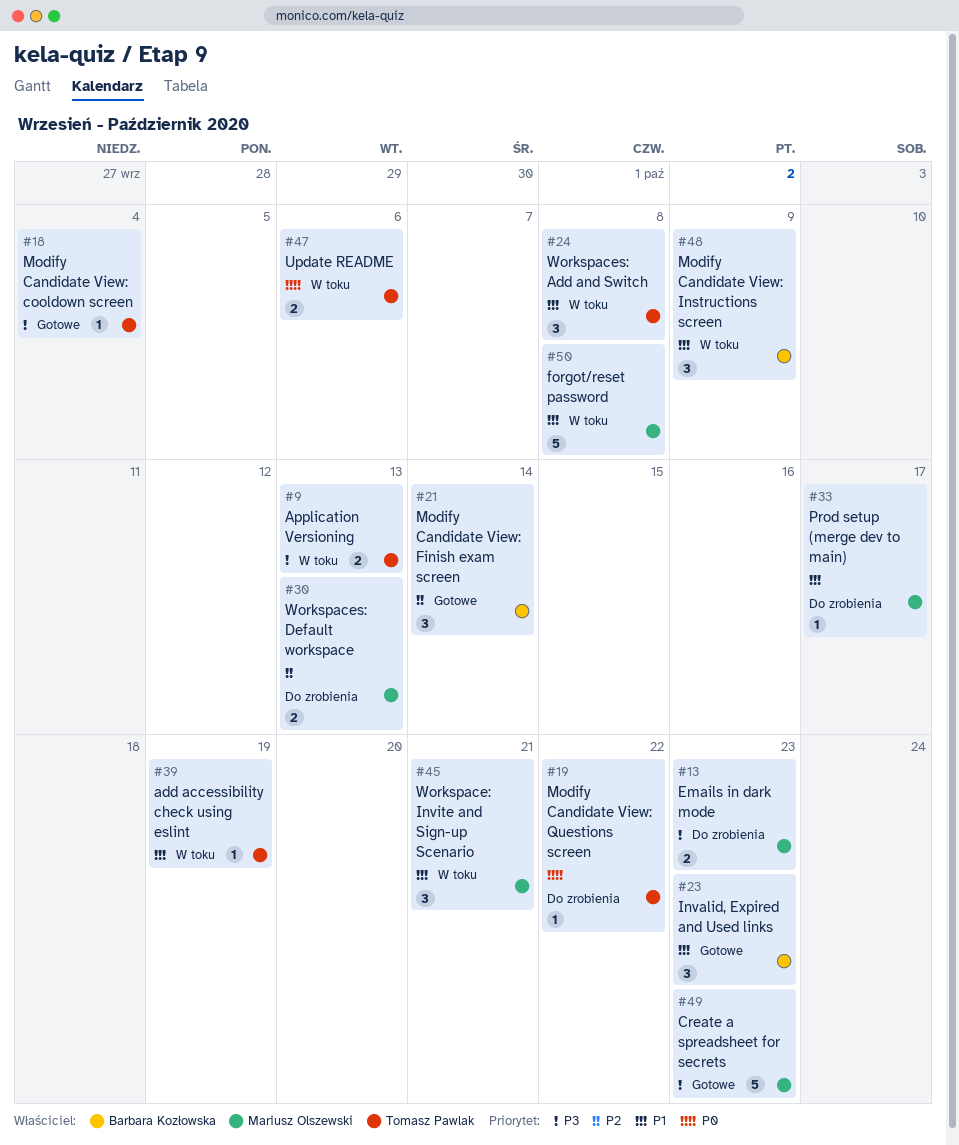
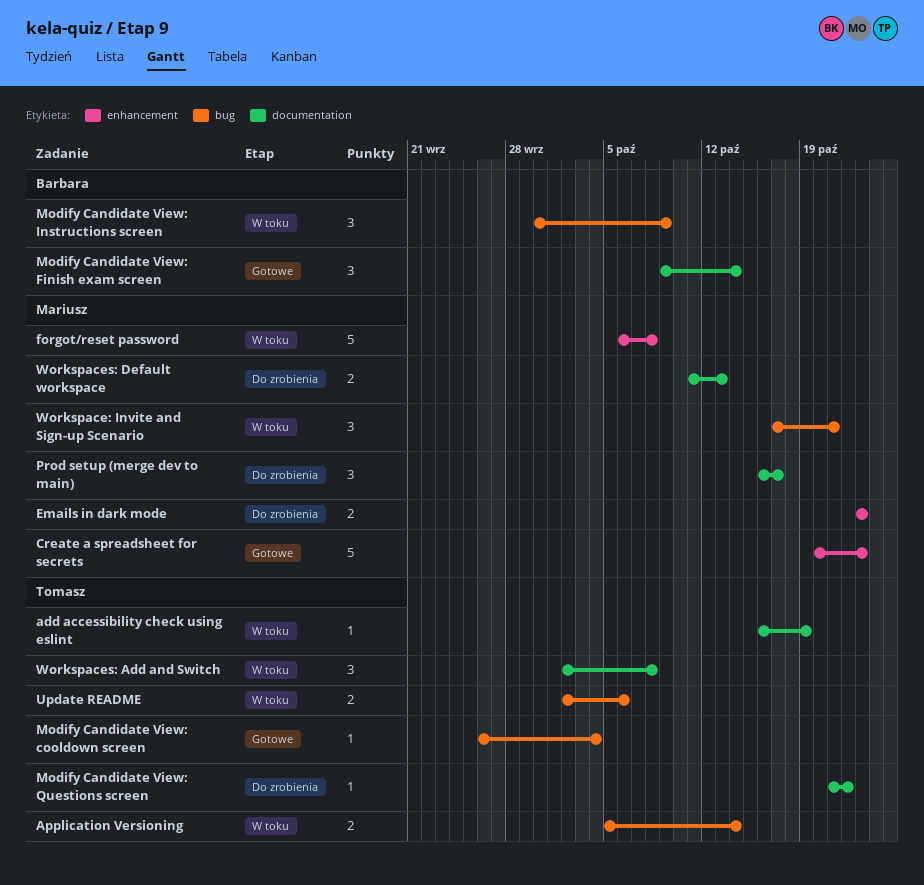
Application Versioning, due: Oct 13 -> Oct 14
Invalid, Expired and Used links: present -> none
Prod setup (merge dev to main), estimate: 1 -> 3

